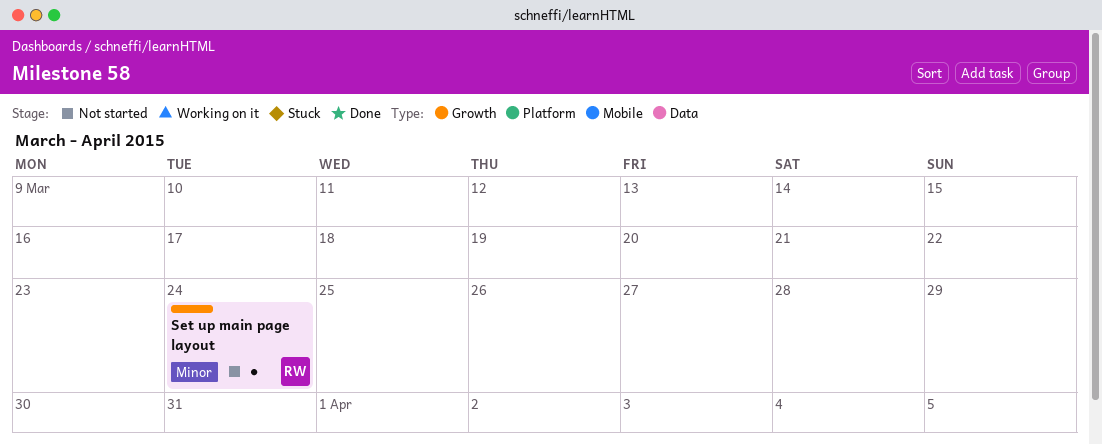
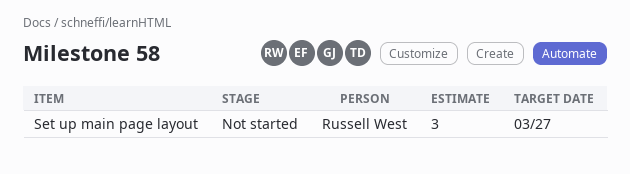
Set up main page layout, estimate: 1 -> 3
Set up main page layout, due: Mar 24 -> Mar 27

